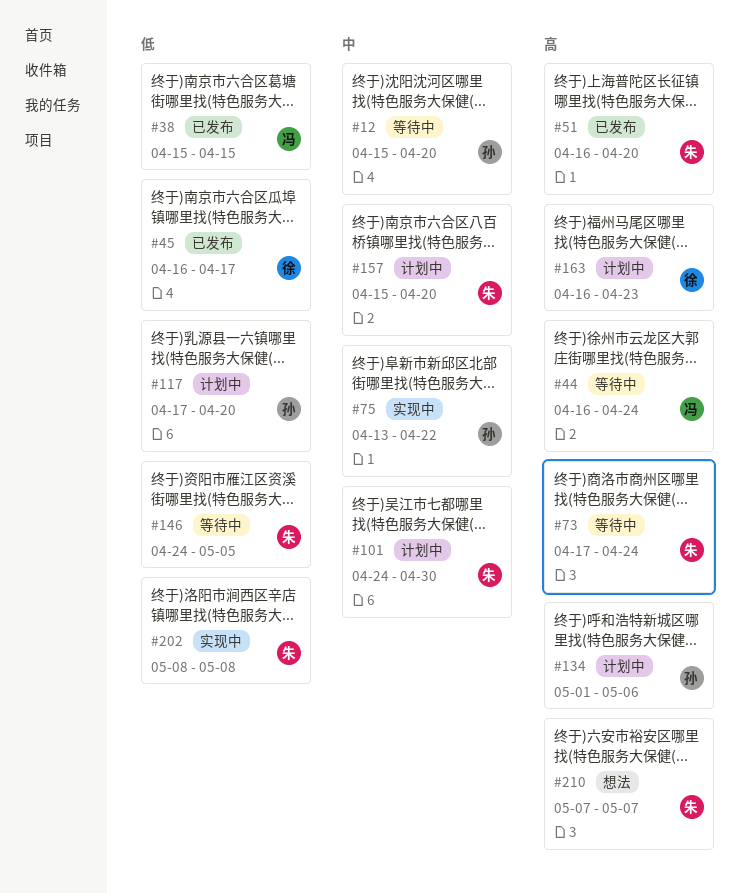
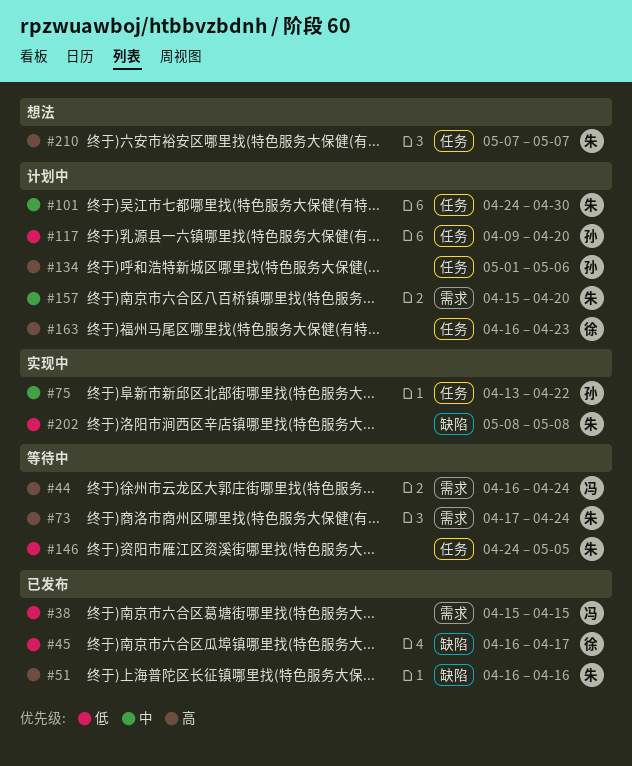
#12: present -> none
#51, due: Apr 20 -> Apr 16
#117, start: Apr 17 -> Apr 9

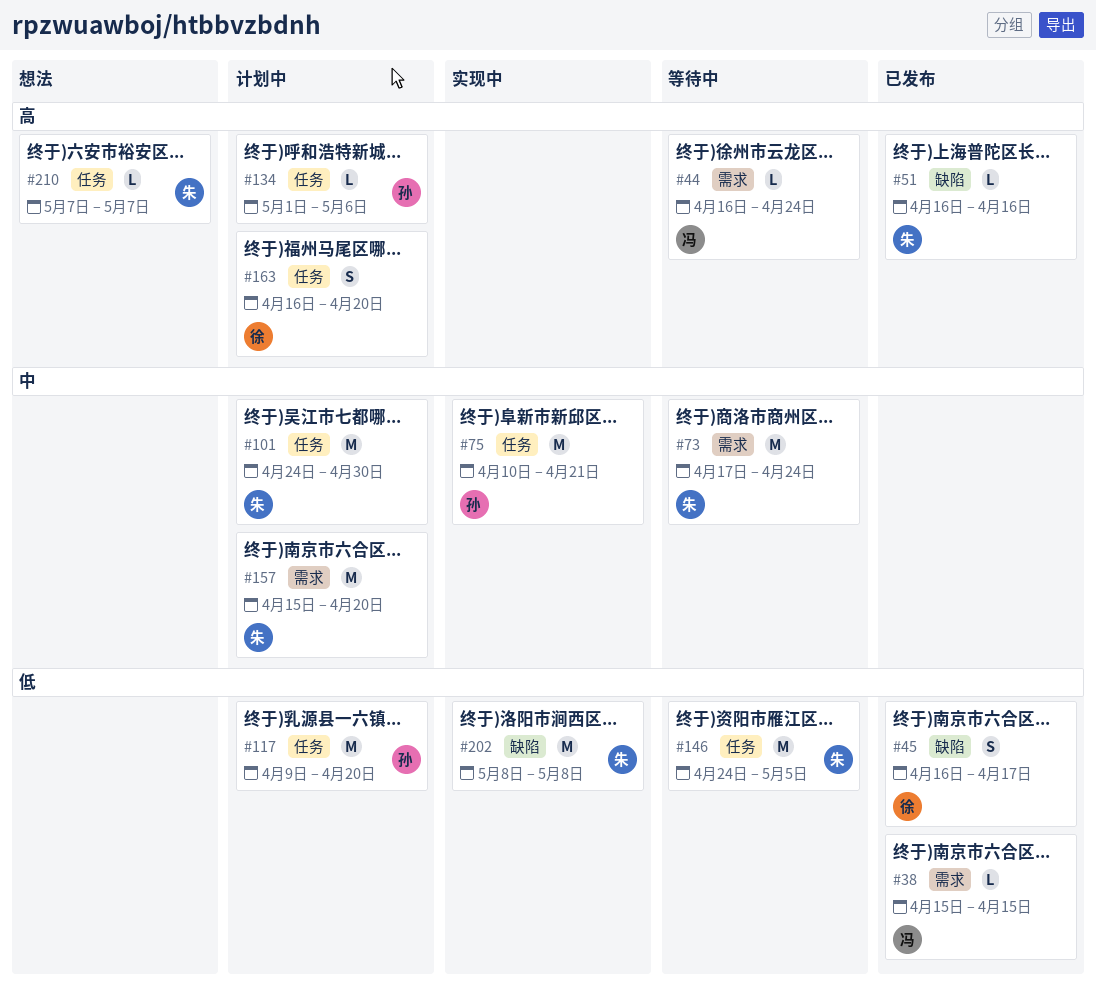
#73, priority: 高 -> 中
#75, start: Apr 13 -> Apr 10
#75, due: Apr 22 -> Apr 21
#163, due: Apr 23 -> Apr 20

